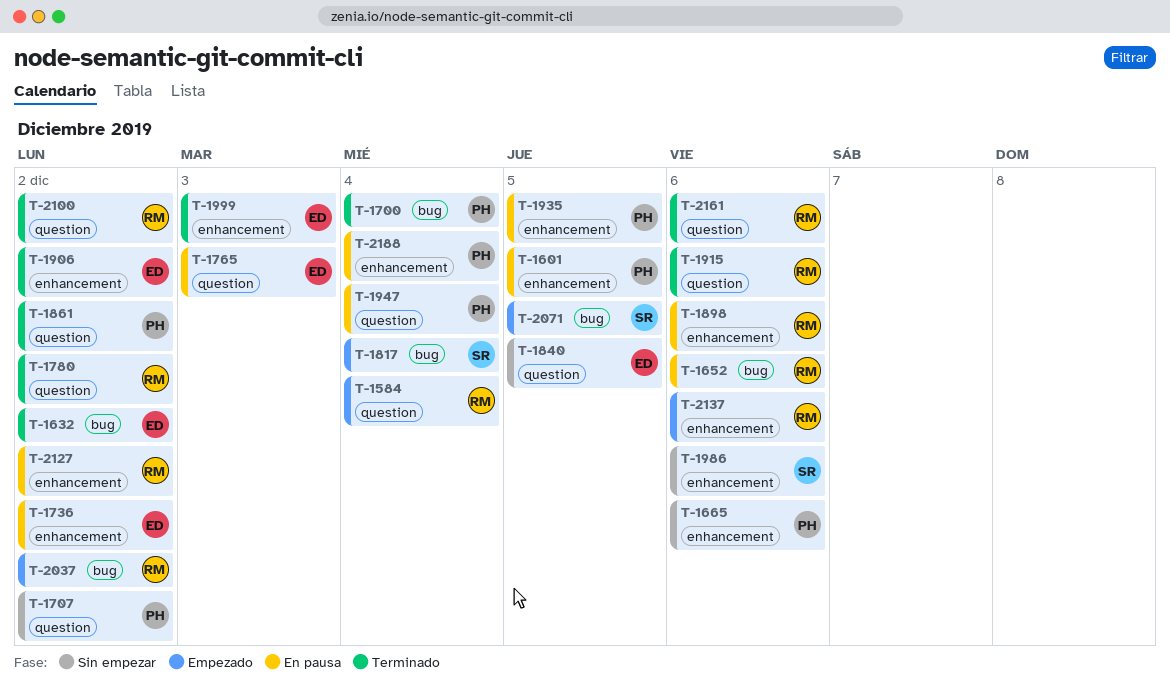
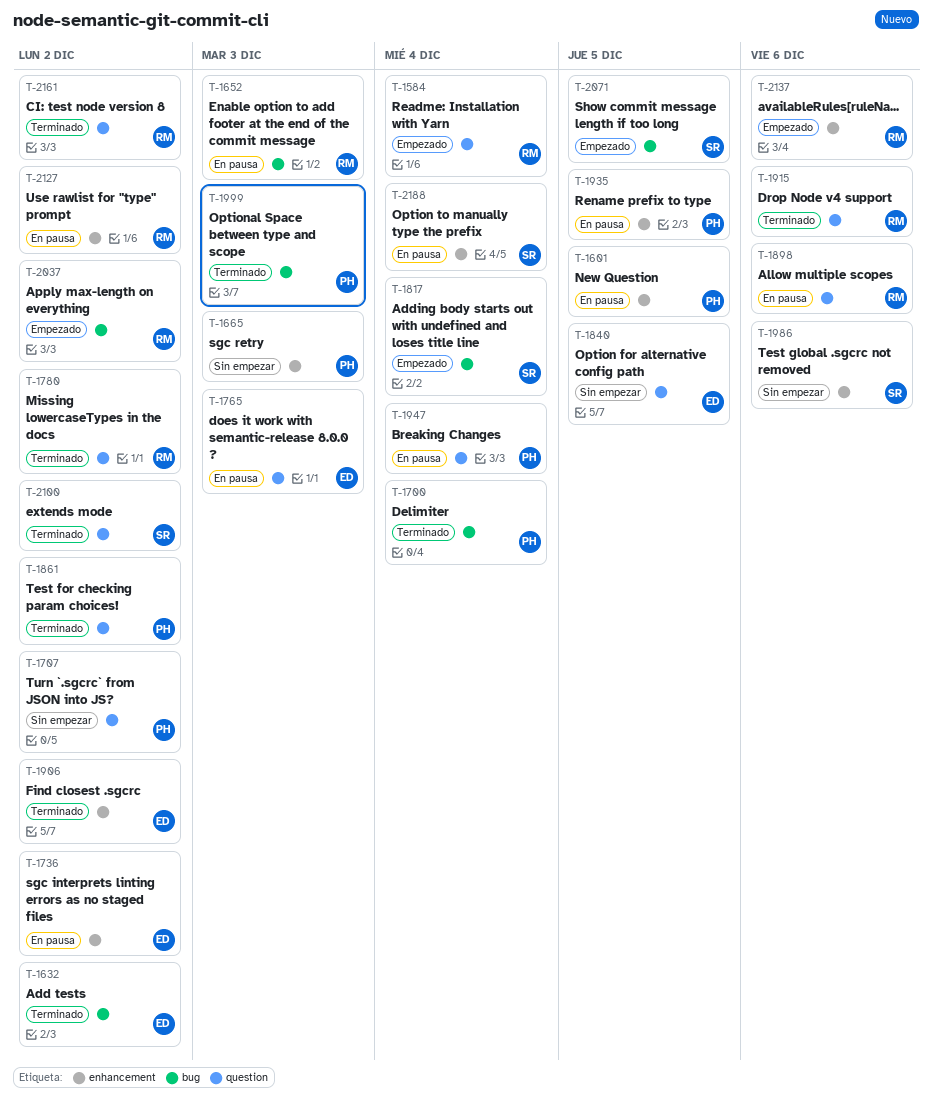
T-1652, due: Dec 6 -> Dec 3
T-1665, due: Dec 6 -> Dec 3
T-1898, label: enhancement -> question
T-1999, owner: ED -> PH
T-1999, label: enhancement -> bug
T-2100, owner: RM -> SR
T-2161, due: Dec 6 -> Dec 2
T-2188, owner: PH -> SR

